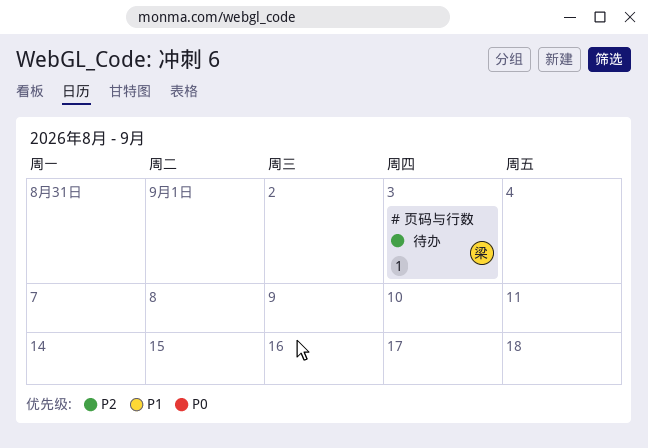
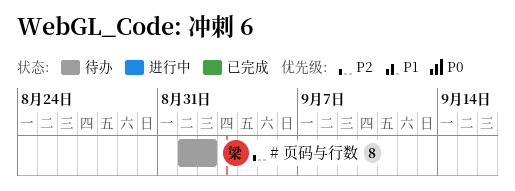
# 页码与行数, estimate: 1 -> 8
# 页码与行数, due: Sep 3 -> Sep 2

